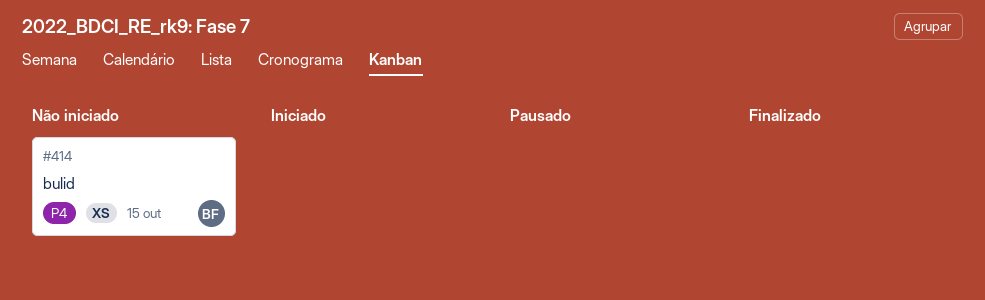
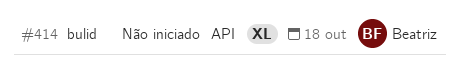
#414, estimate: XS -> XL
#414, due: Oct 15 -> Oct 18

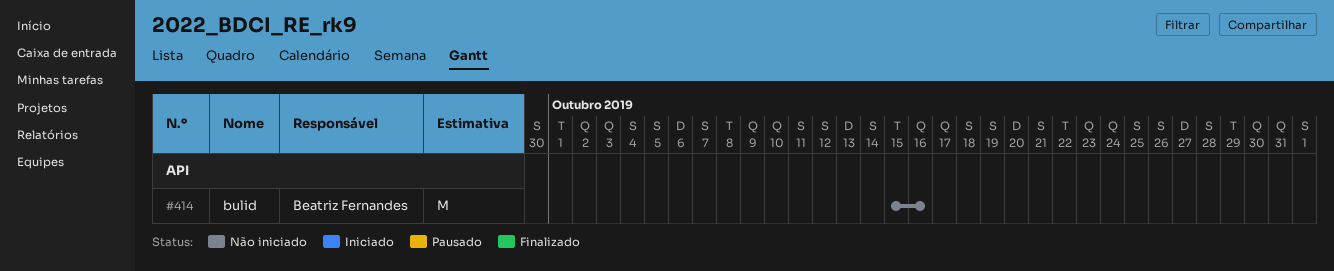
#414, estimate: XL -> M
#414, due: Oct 18 -> Oct 16

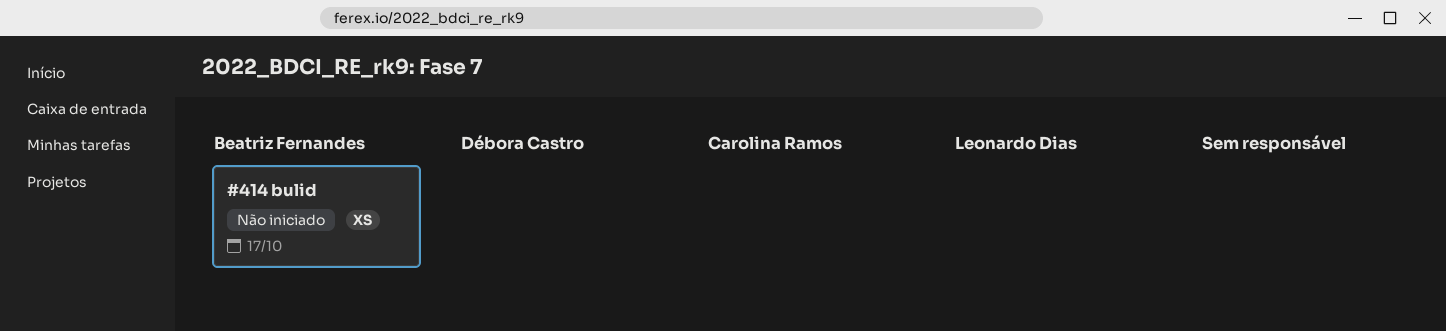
#414, estimate: M -> XS
#414, due: Oct 16 -> Oct 17

